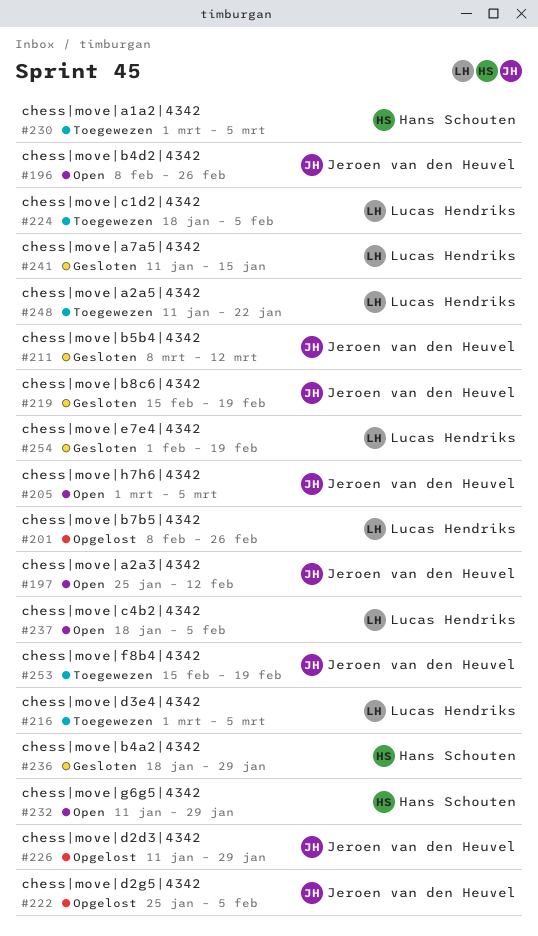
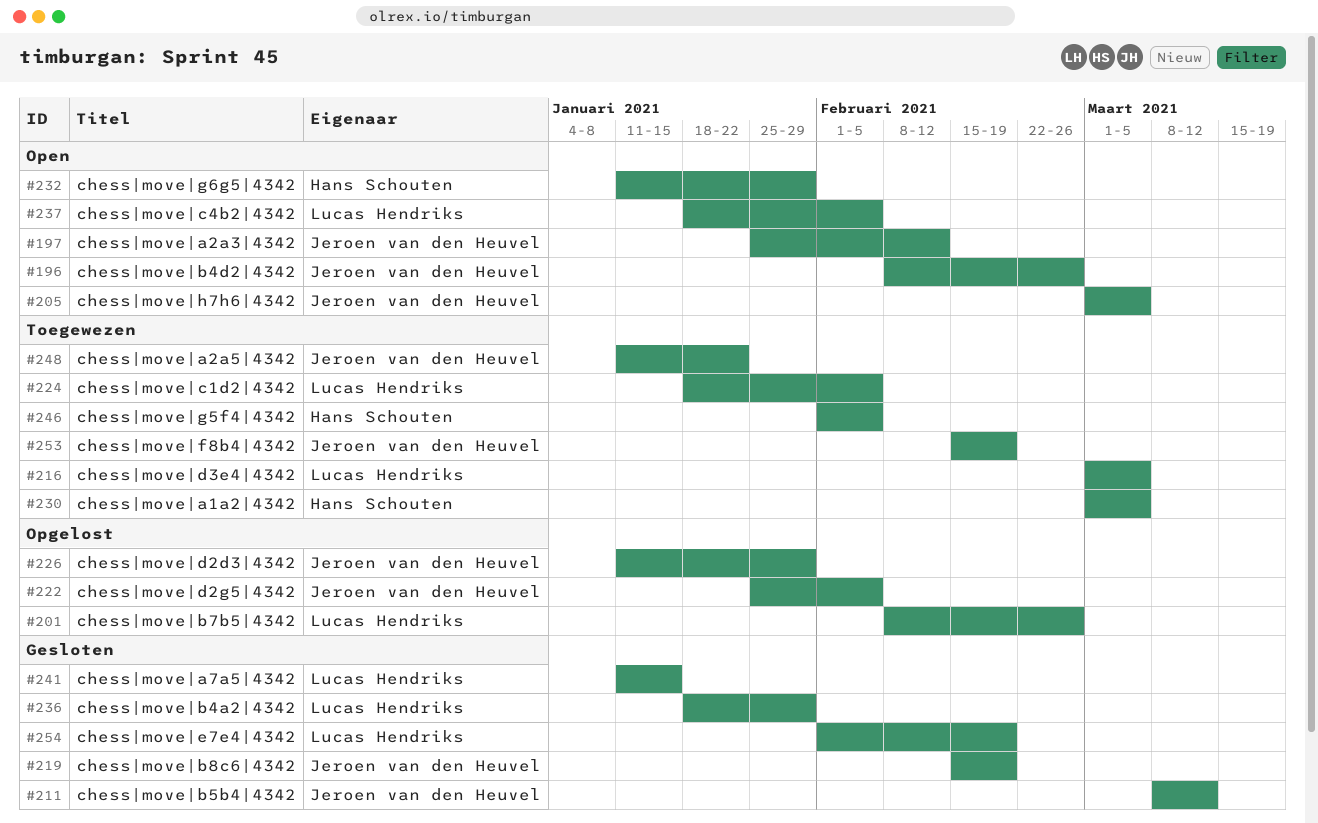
#236, owner: Hans Schouten -> Lucas Hendriks
#246: none -> present
#248, owner: Lucas Hendriks -> Jeroen van den Heuvel

